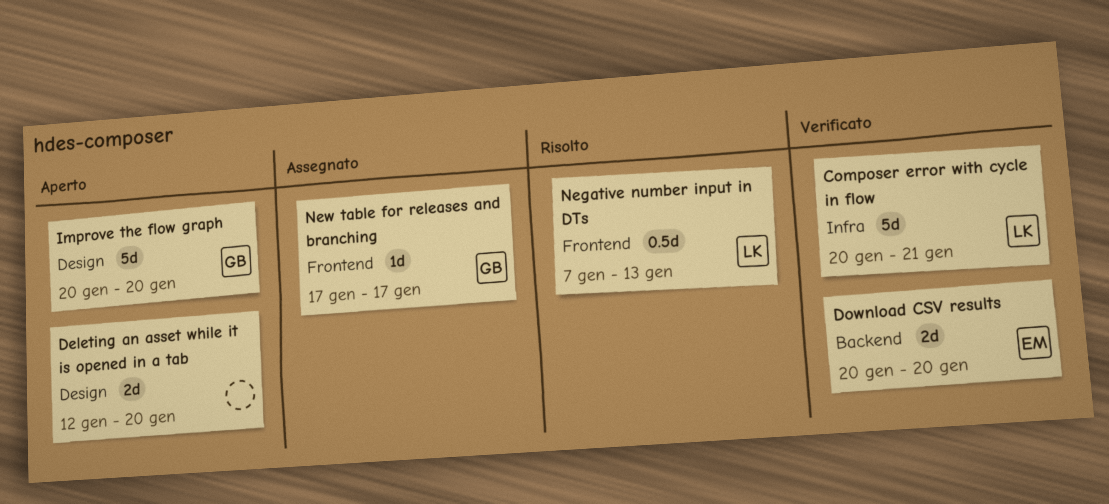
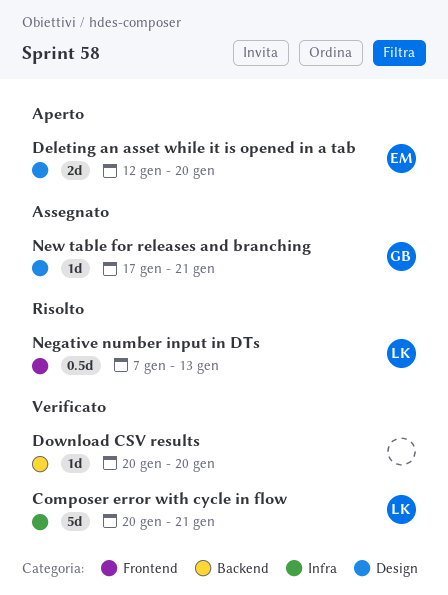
Deleting an asset while it is opened in a tab, owner: none -> EM
Download CSV results, owner: EM -> none
Download CSV results, estimate: 2d -> 1d
Improve the flow graph: present -> none
New table for releases and branching, label: Frontend -> Design
New table for releases and branching, due: Jan 17 -> Jan 21

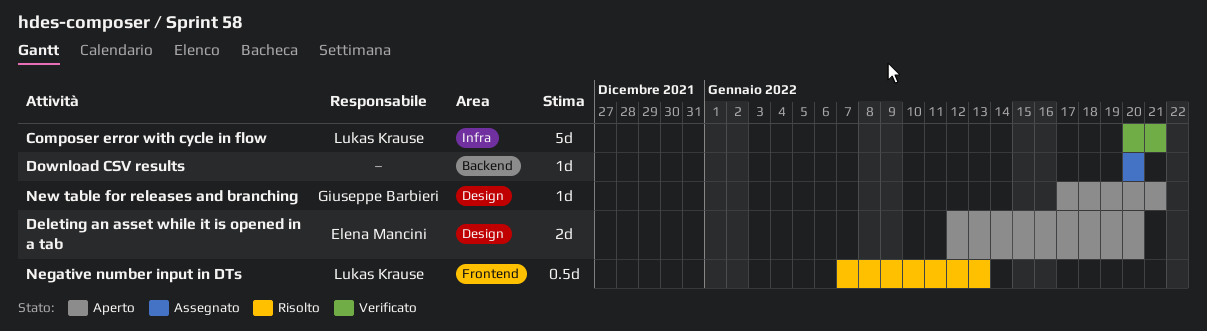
Download CSV results, status: Verificato -> Assegnato
New table for releases and branching, status: Assegnato -> Aperto

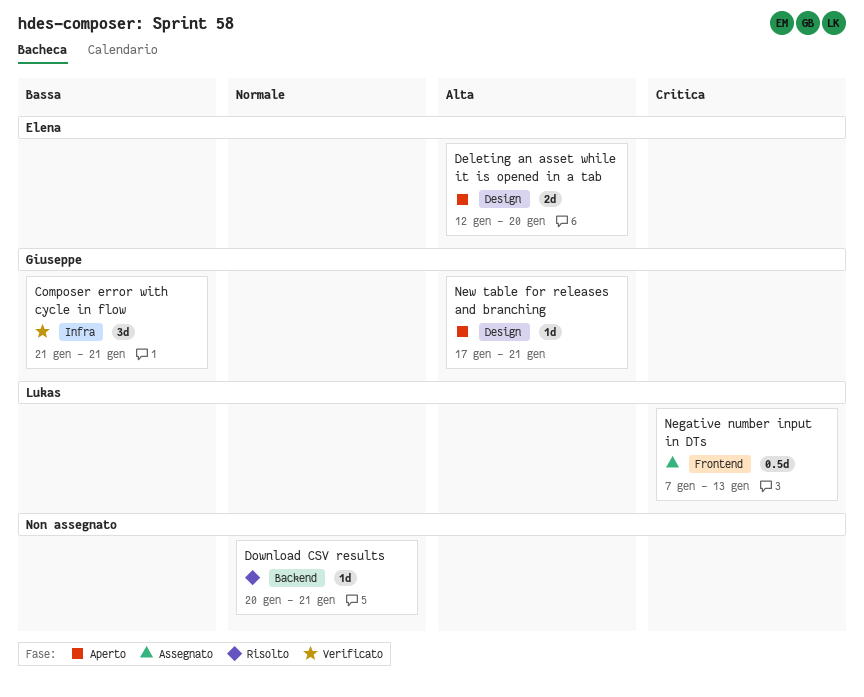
Composer error with cycle in flow, owner: Lukas Krause -> Giuseppe Barbieri
Composer error with cycle in flow, estimate: 5d -> 3d
Composer error with cycle in flow, start: Jan 20 -> Jan 21
Download CSV results, status: Assegnato -> Risolto
Download CSV results, due: Jan 20 -> Jan 21
Negative number input in DTs, status: Risolto -> Assegnato

